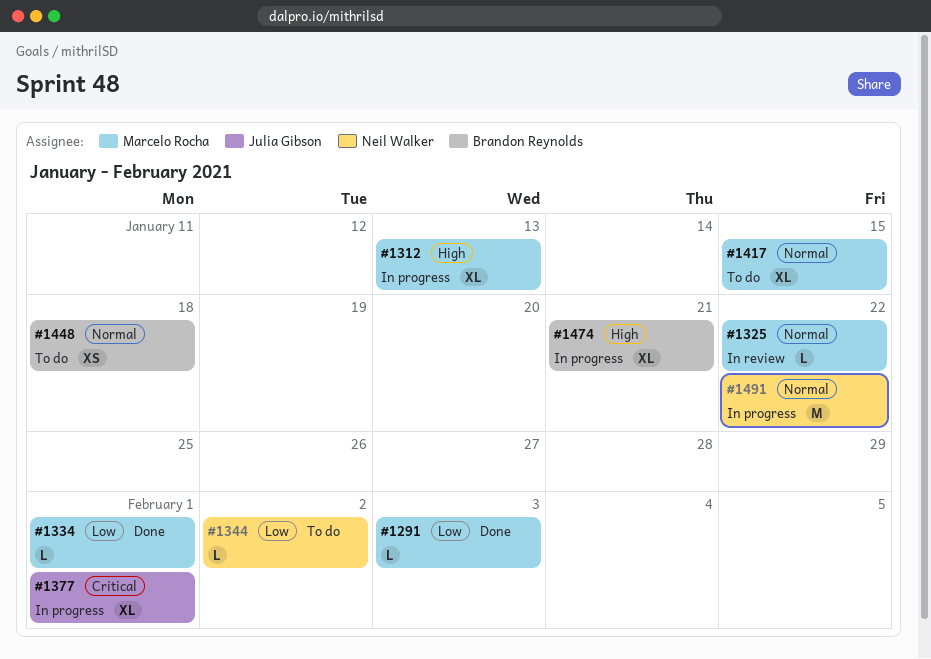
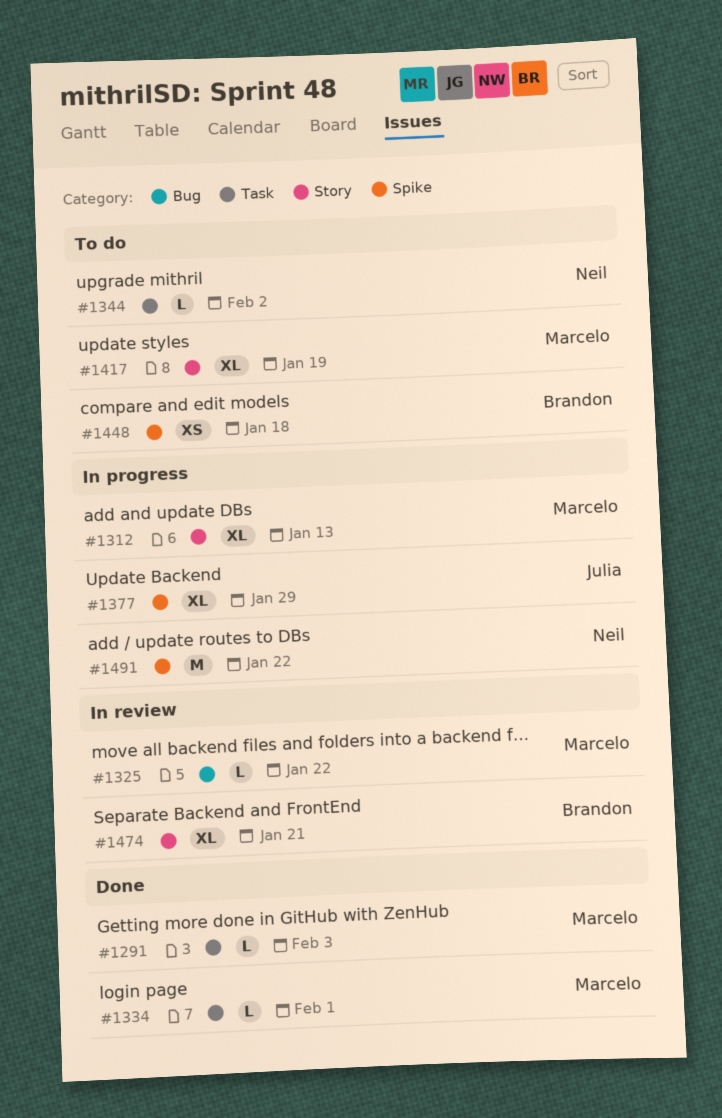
#1377, due: Feb 1 -> Jan 29
#1417, due: Jan 15 -> Jan 19
#1474, status: In progress -> In review

